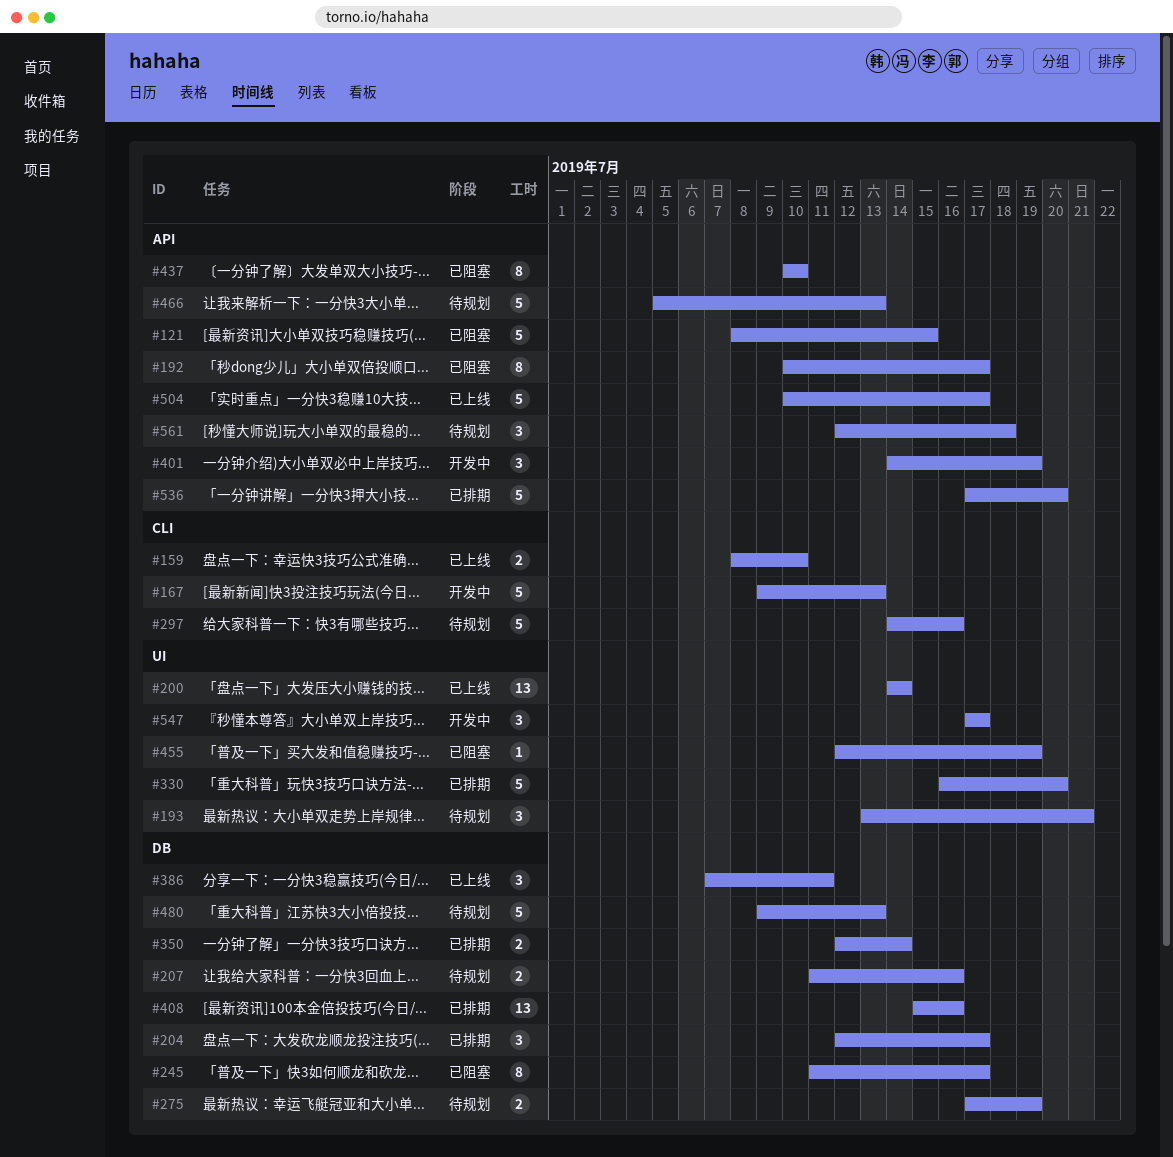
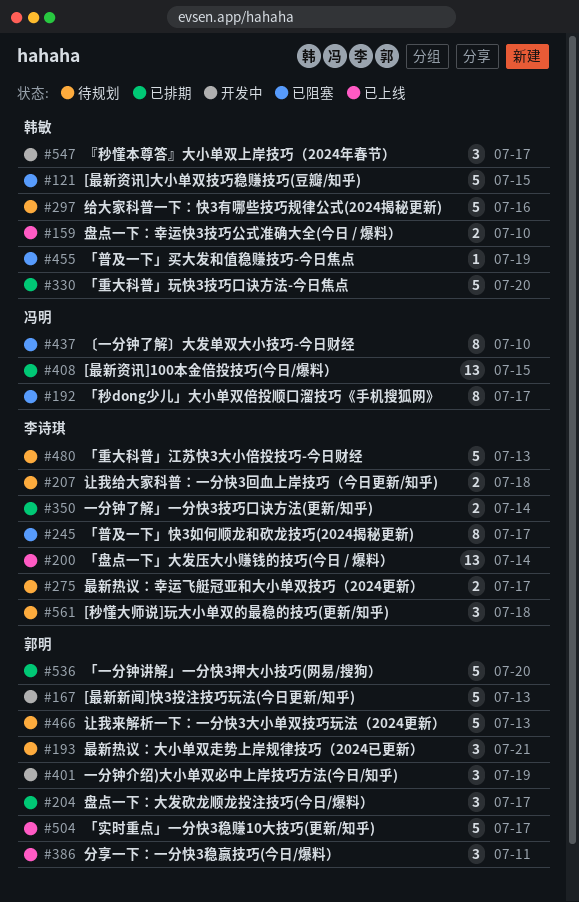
#207, due: Jul 16 -> Jul 18
#275, due: Jul 19 -> Jul 17
#408, due: Jul 16 -> Jul 15

